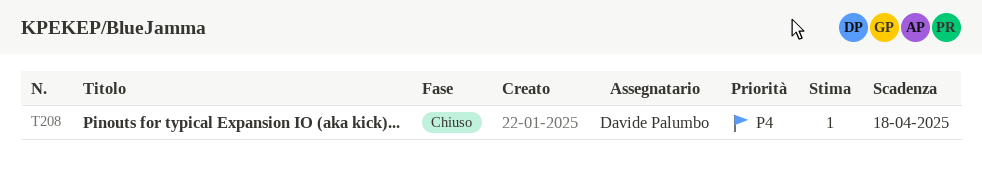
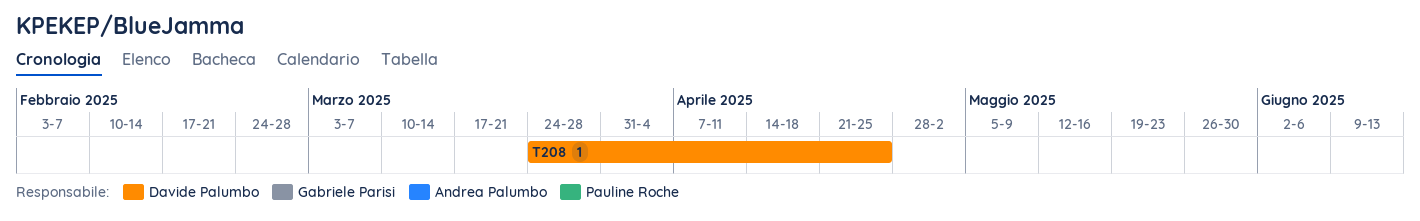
T208, due: Apr 18 -> Apr 25

